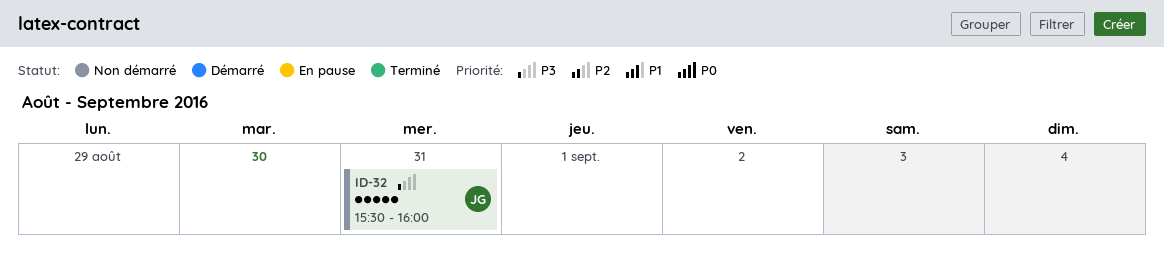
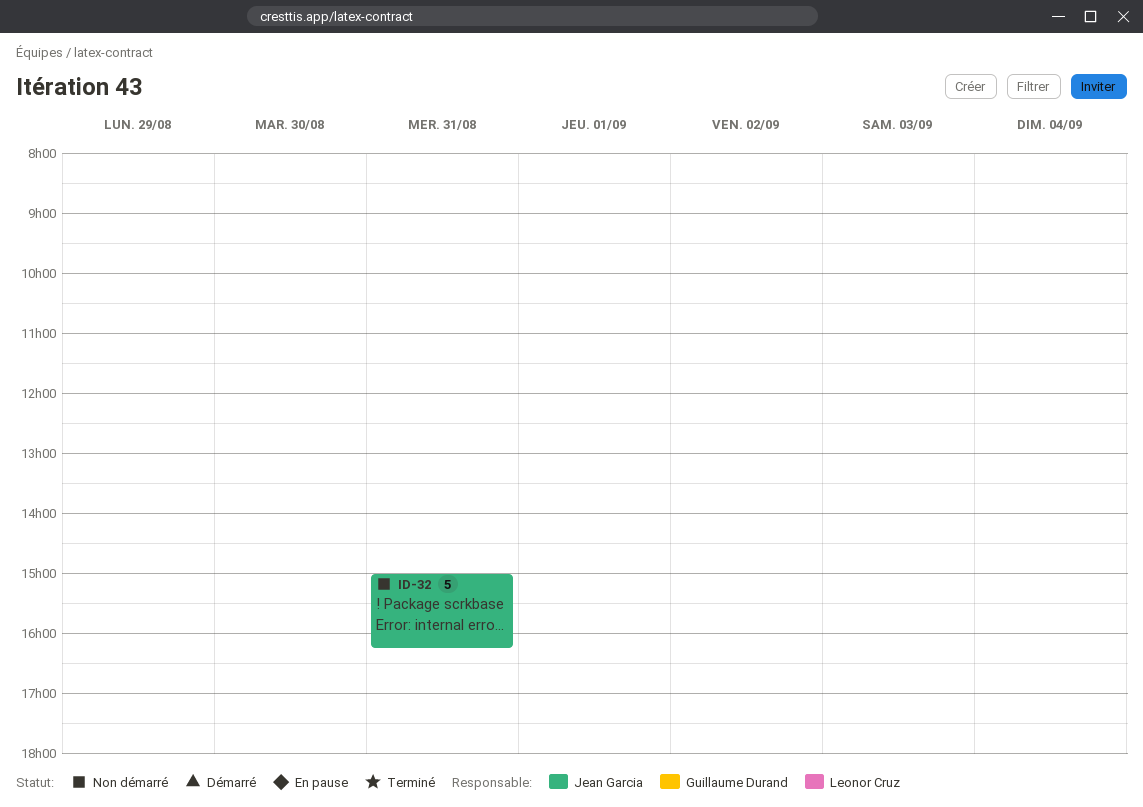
ID-32, begins: 15:30 -> 15:00
ID-32, ends: 16:00 -> 16:15

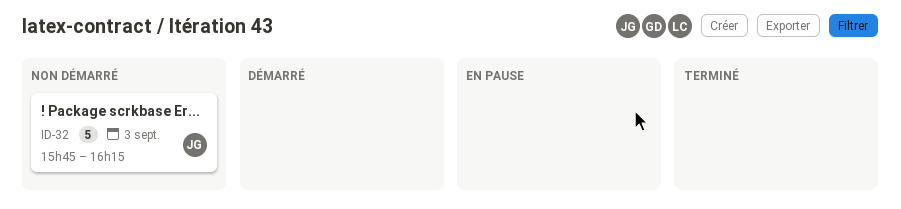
ID-32, day: Aug 31 -> Sep 3
ID-32, begins: 15:00 -> 15:45

